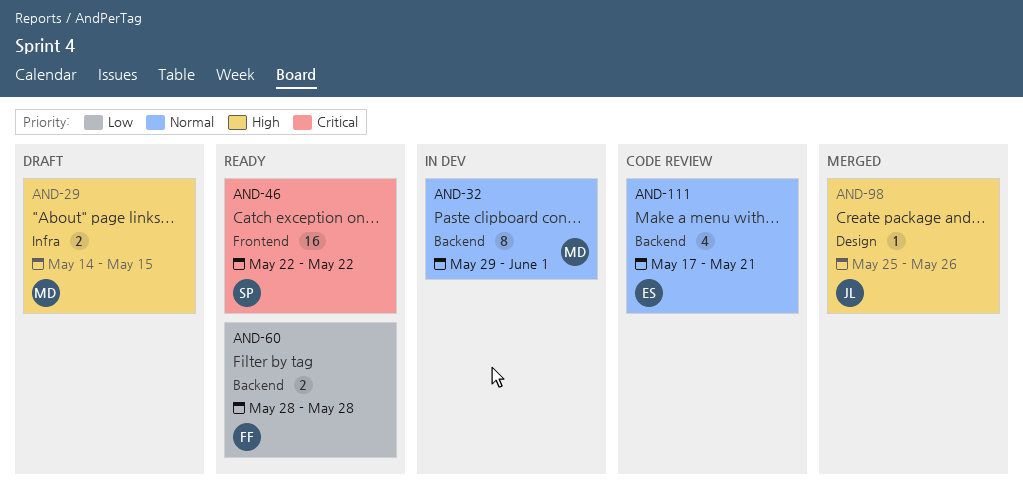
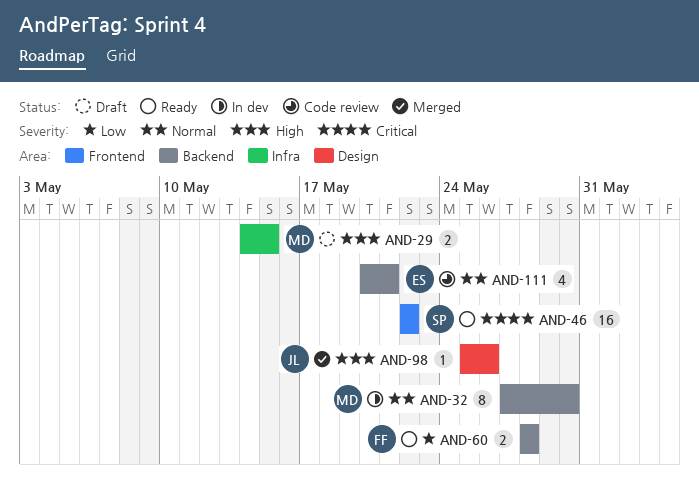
AND-32, start: May 29 -> May 27
AND-32, due: Jun 1 -> May 30
AND-111, start: May 17 -> May 20

